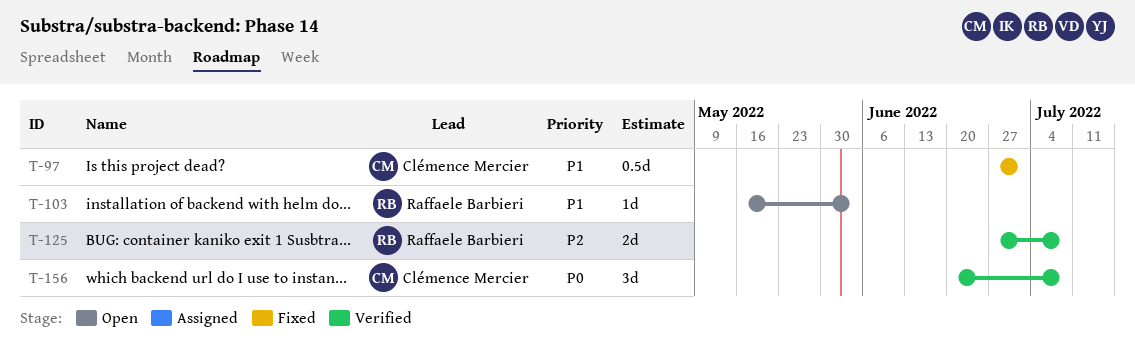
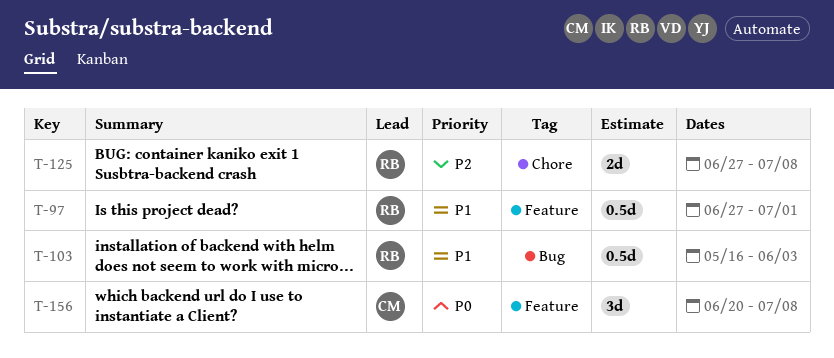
T-97, owner: Clémence Mercier -> Raffaele Barbieri
T-103, estimate: 1d -> 0.5d

